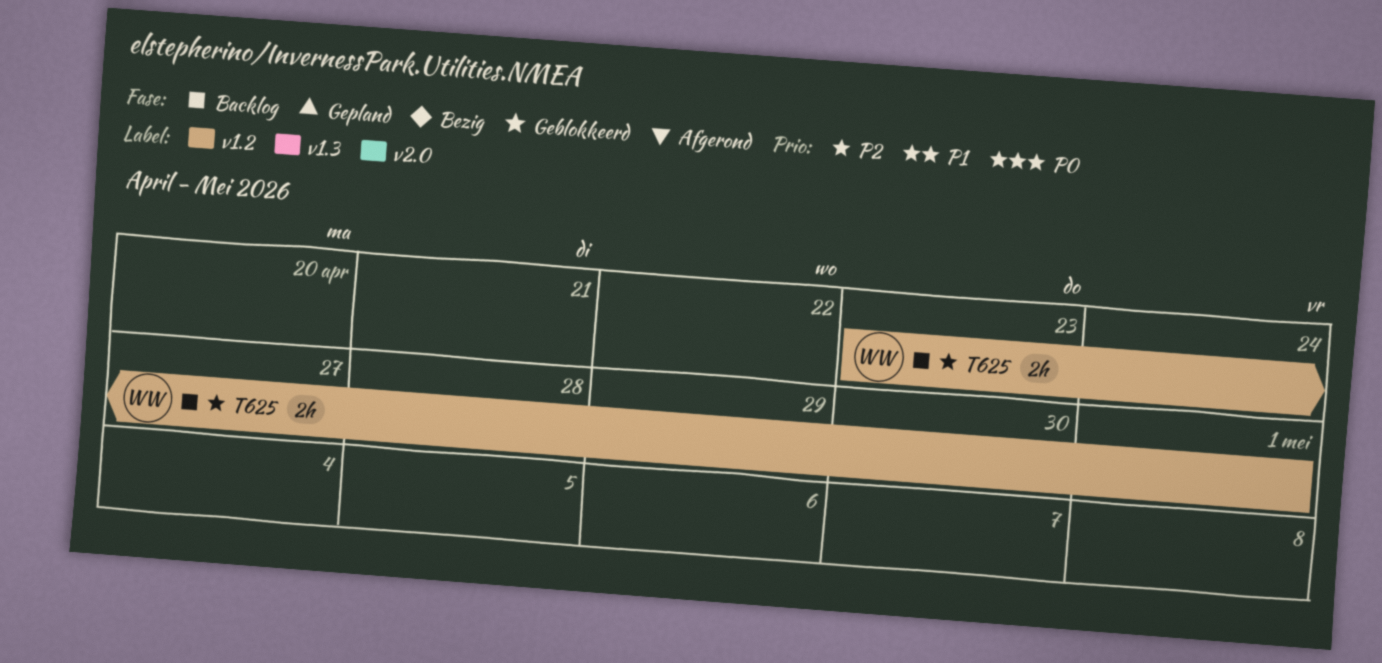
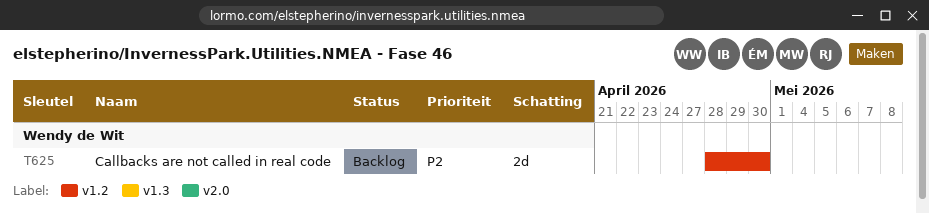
T625, estimate: 2h -> 2d
T625, start: Apr 23 -> Apr 28
T625, due: May 1 -> Apr 30

